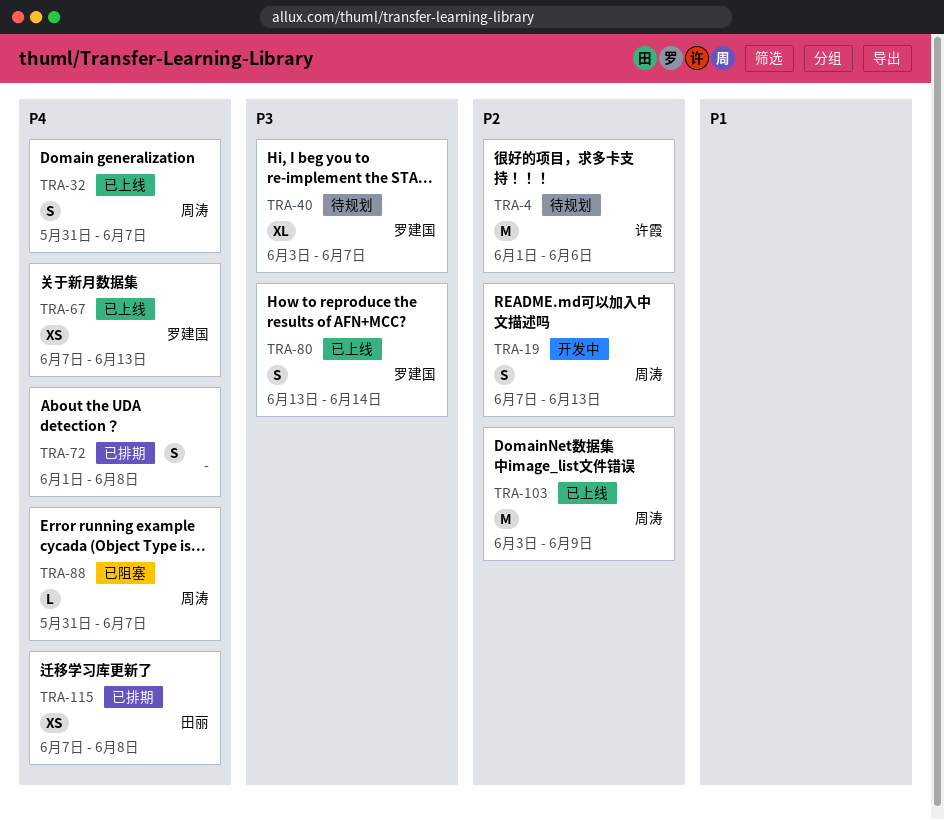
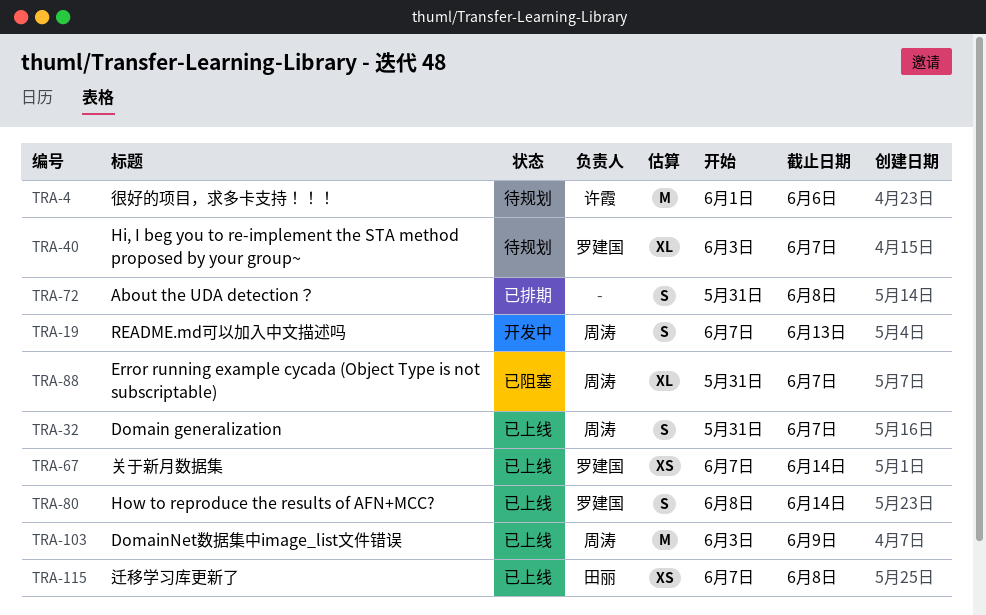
TRA-67, due: Jun 13 -> Jun 14
TRA-72, start: Jun 1 -> May 31
TRA-80, start: Jun 13 -> Jun 8
TRA-88, estimate: L -> XL
TRA-115, status: 已排期 -> 已上线

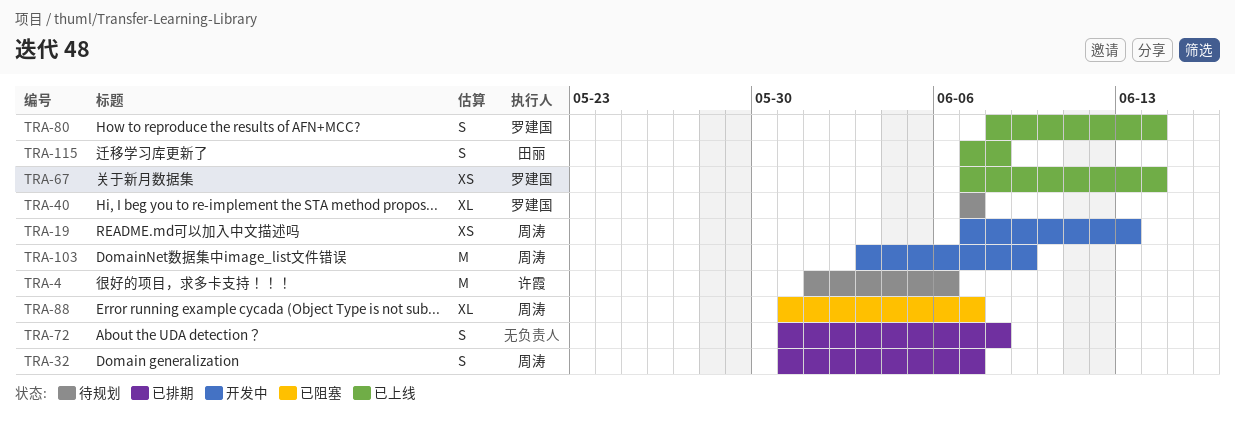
TRA-19, estimate: S -> XS
TRA-32, status: 已上线 -> 已排期
TRA-40, start: Jun 3 -> Jun 7
TRA-103, status: 已上线 -> 开发中
TRA-115, estimate: XS -> S

